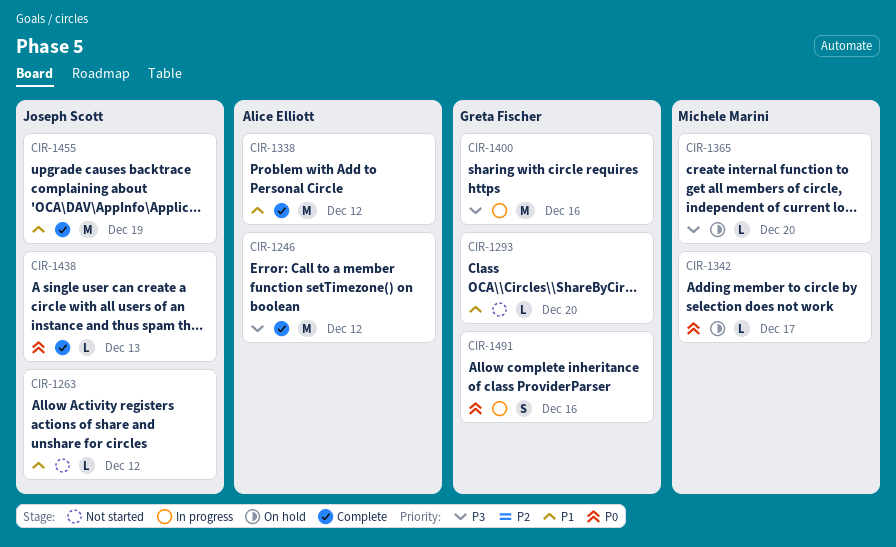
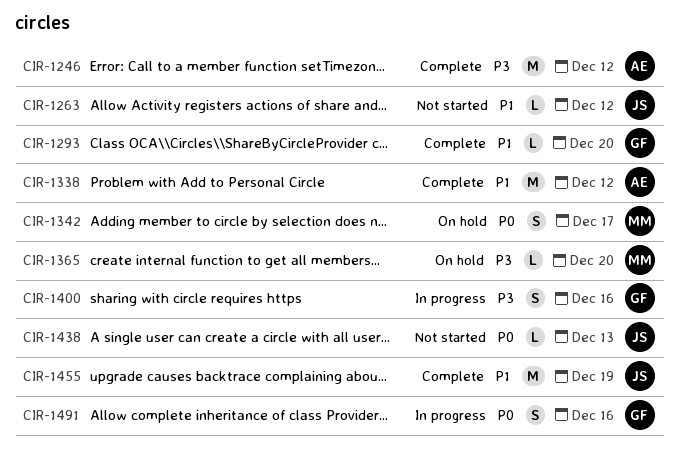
CIR-1293, status: Not started -> Complete
CIR-1342, estimate: L -> S
CIR-1400, estimate: M -> S
CIR-1438, status: Complete -> Not started

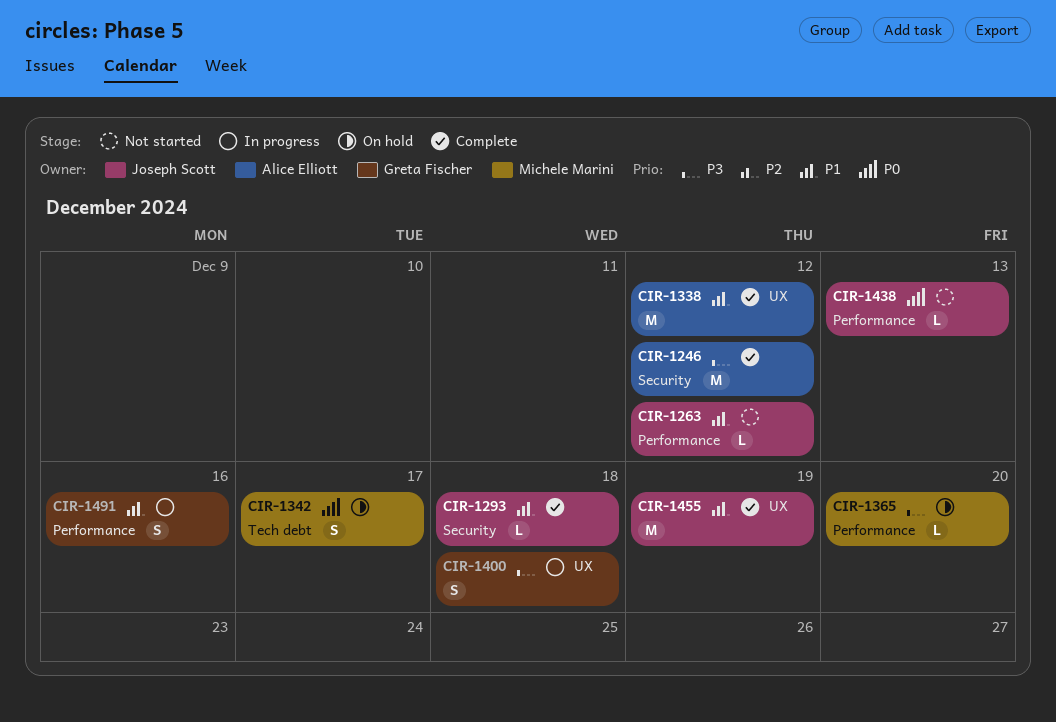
CIR-1293, owner: Greta Fischer -> Joseph Scott
CIR-1293, due: Dec 20 -> Dec 18
CIR-1400, due: Dec 16 -> Dec 18
CIR-1491, priority: P0 -> P1

